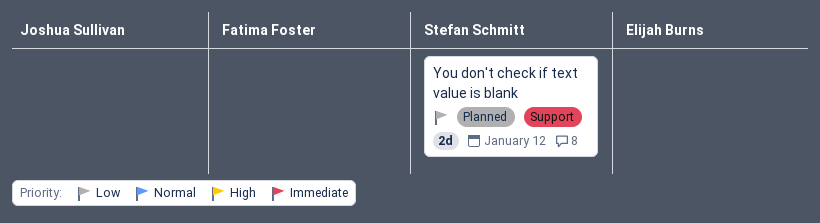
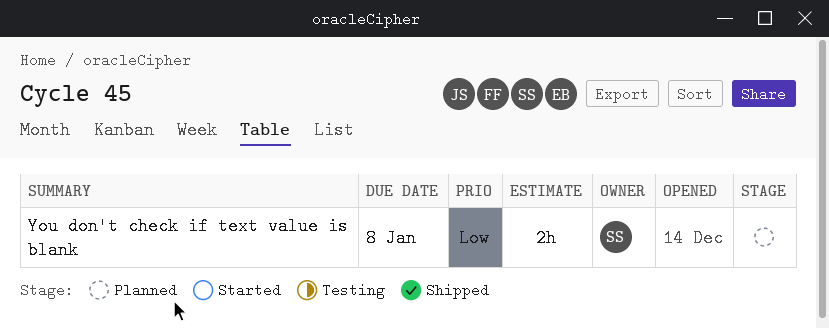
You don't check if text value is blank, estimate: 2d -> 2h
You don't check if text value is blank, due: Jan 12 -> Jan 8

